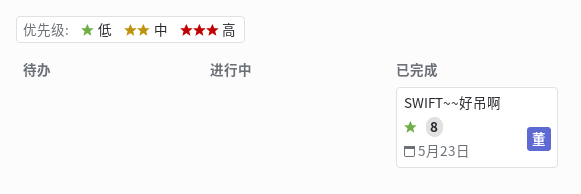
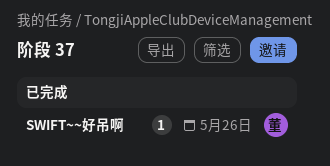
SWIFT~~好吊啊, estimate: 8 -> 1
SWIFT~~好吊啊, due: May 23 -> May 26

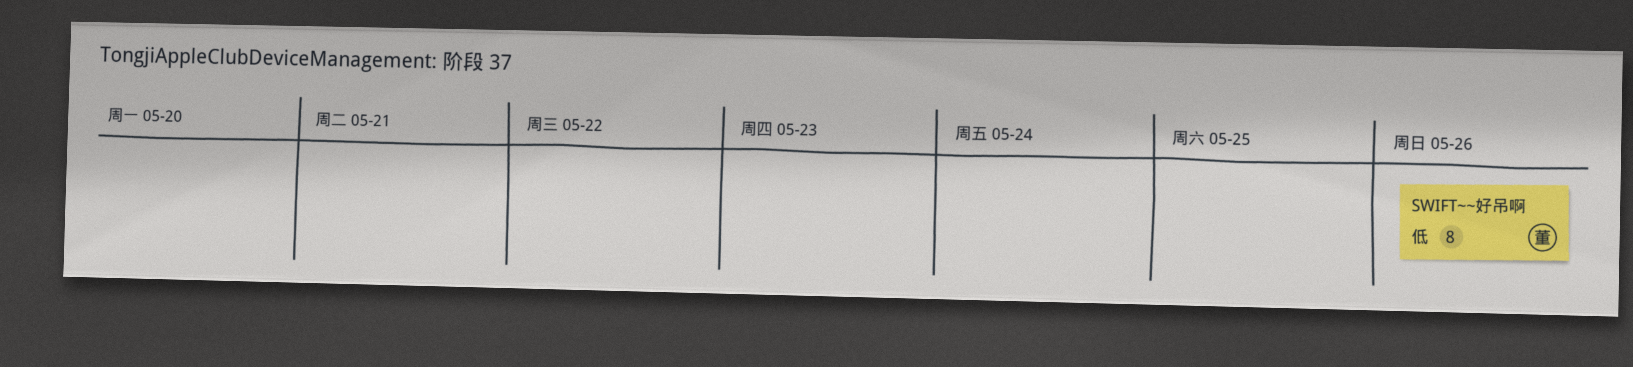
SWIFT~~好吊啊, estimate: 1 -> 8

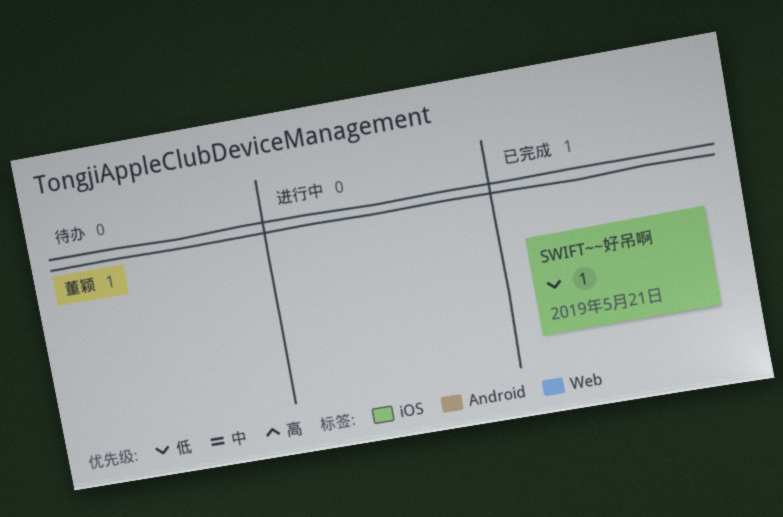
SWIFT~~好吊啊, estimate: 8 -> 1
SWIFT~~好吊啊, due: May 26 -> May 21

